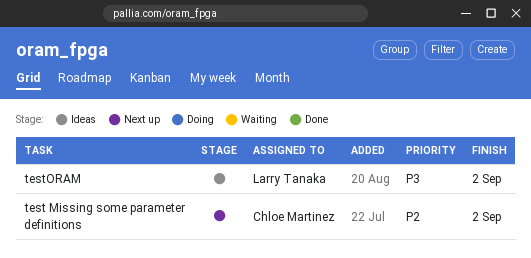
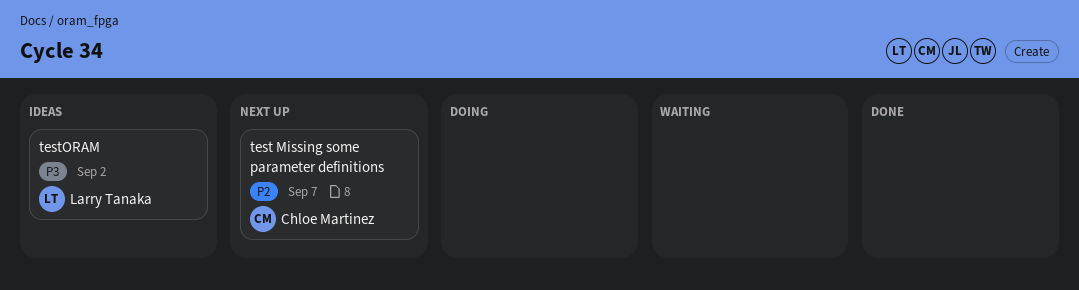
test Missing some parameter definitions, due: Sep 2 -> Sep 7

